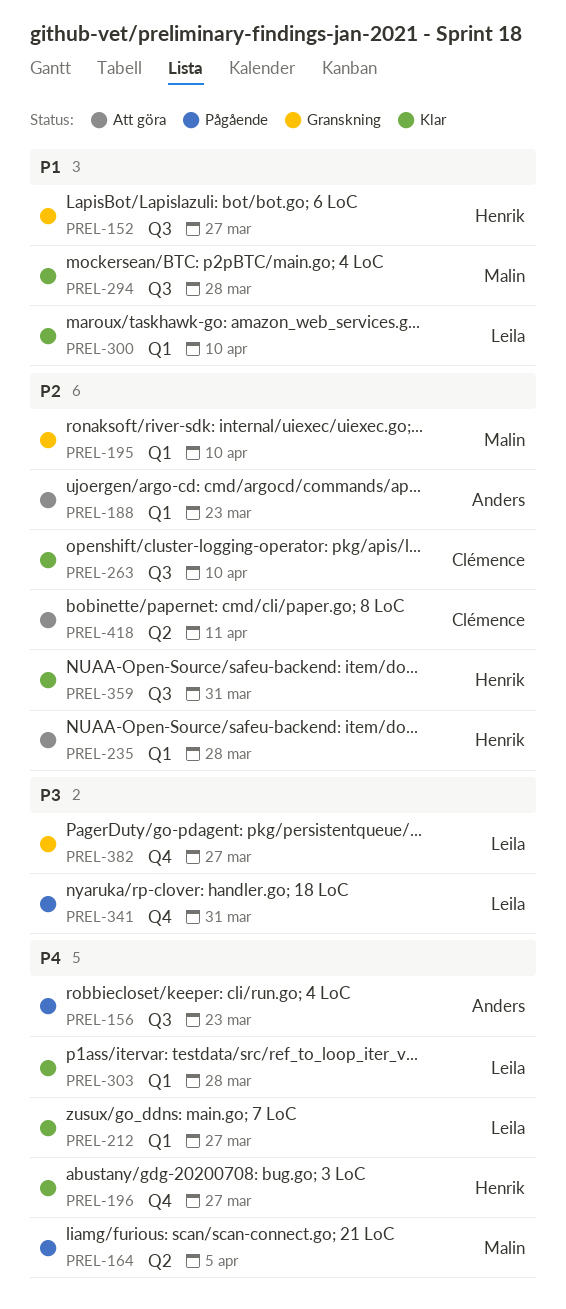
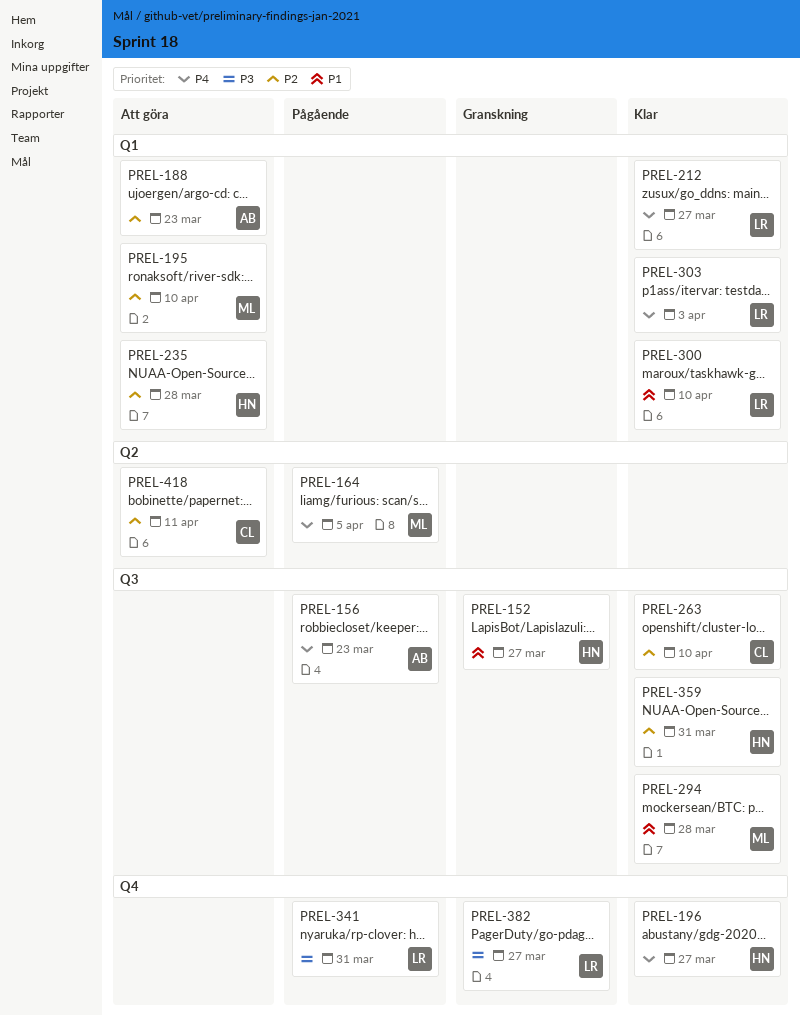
PREL-195, status: Granskning -> Att göra
PREL-303, due: Mar 28 -> Apr 3

